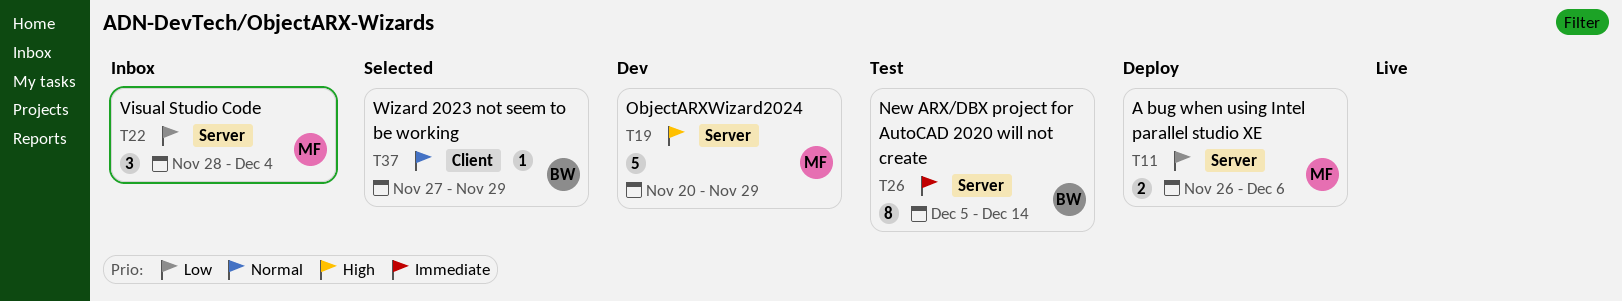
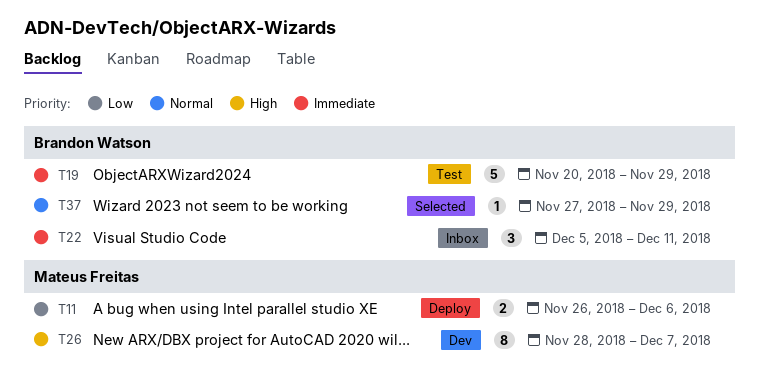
T19, status: Dev -> Test
T19, owner: Mateus Freitas -> Brandon Watson
T19, priority: High -> Immediate
T22, owner: Mateus Freitas -> Brandon Watson
T22, priority: Low -> Immediate
T22, start: Nov 28 -> Dec 5
T22, due: Dec 4 -> Dec 11
T26, status: Test -> Dev
T26, owner: Brandon Watson -> Mateus Freitas
T26, priority: Immediate -> High
T26, start: Dec 5 -> Nov 28
T26, due: Dec 14 -> Dec 7

